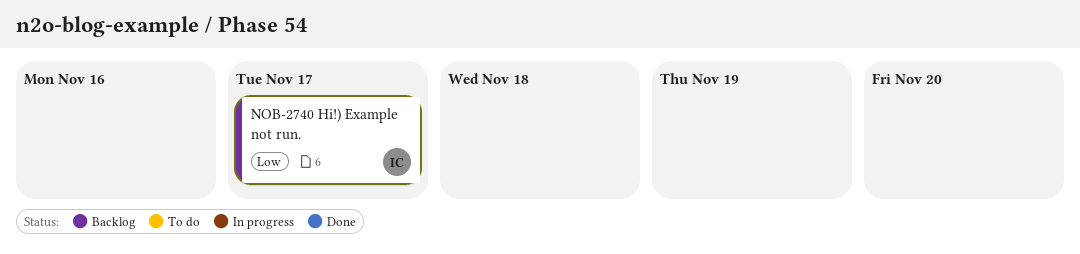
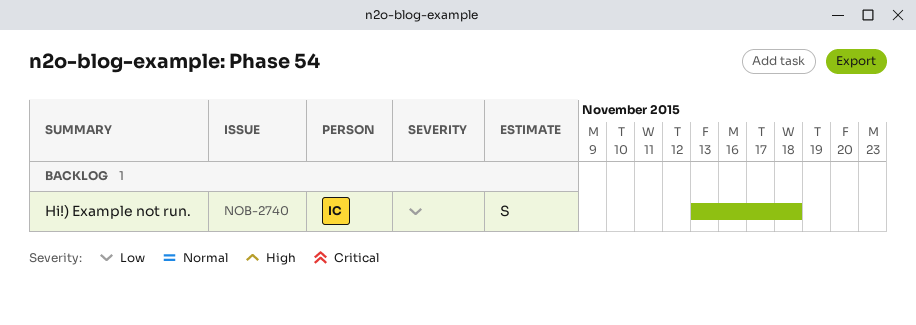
NOB-2740, due: Nov 17 -> Nov 18

